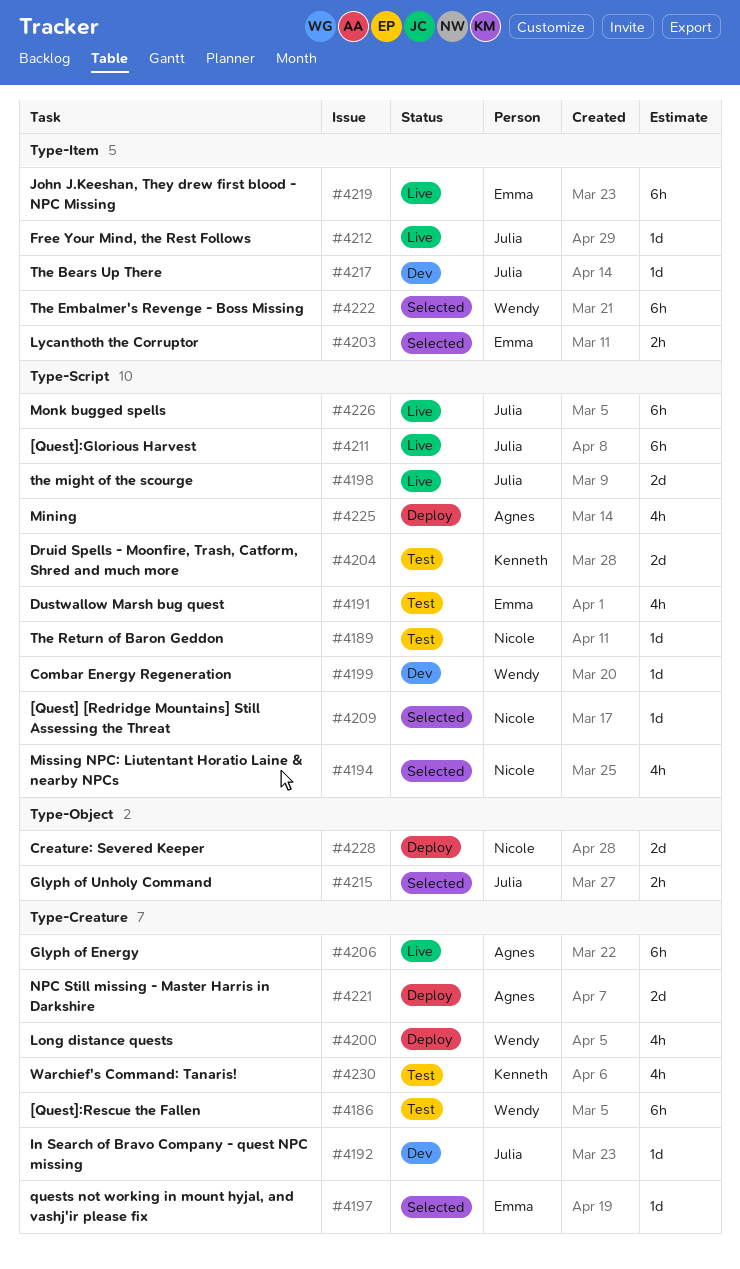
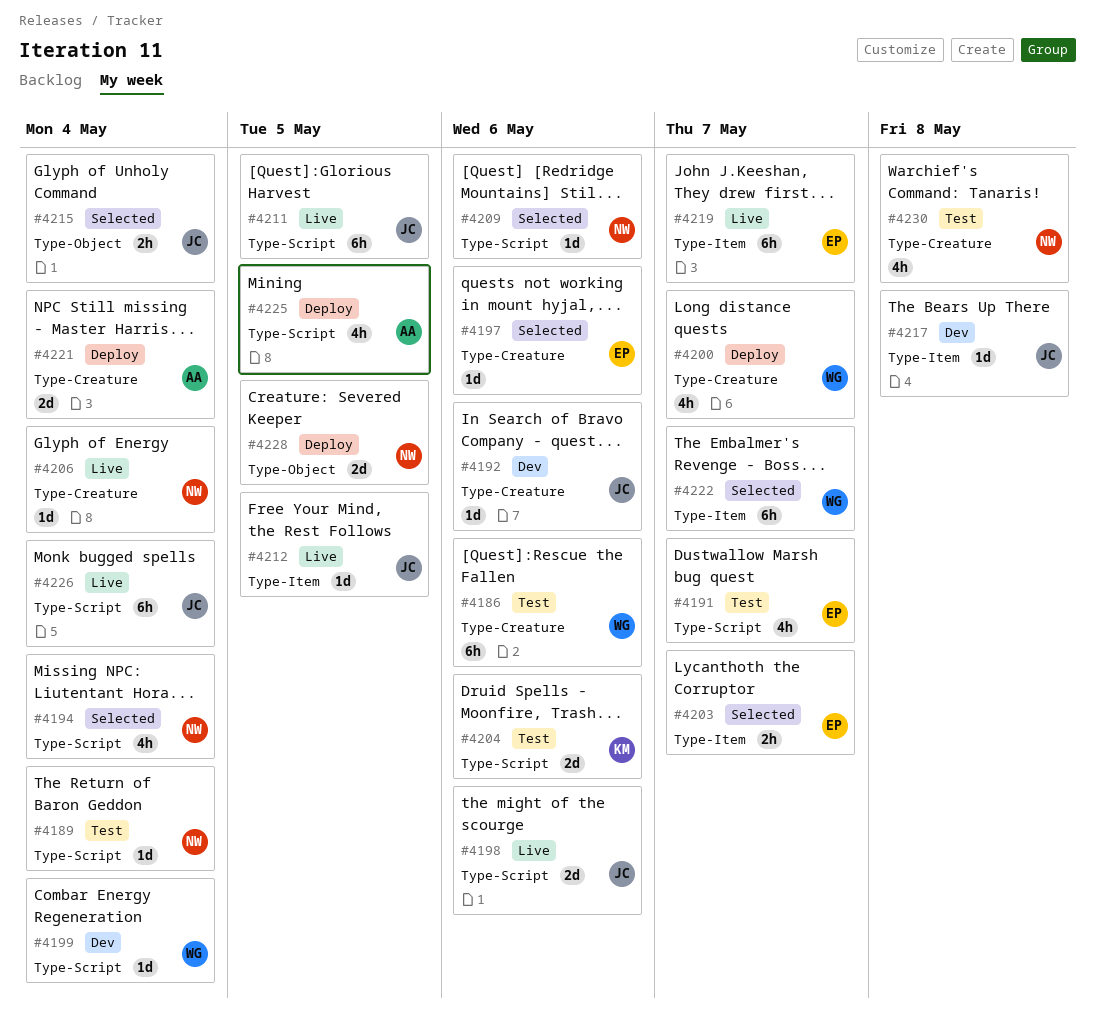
#4206, owner: Agnes -> Nicole
#4206, estimate: 6h -> 1d
#4230, owner: Kenneth -> Nicole

